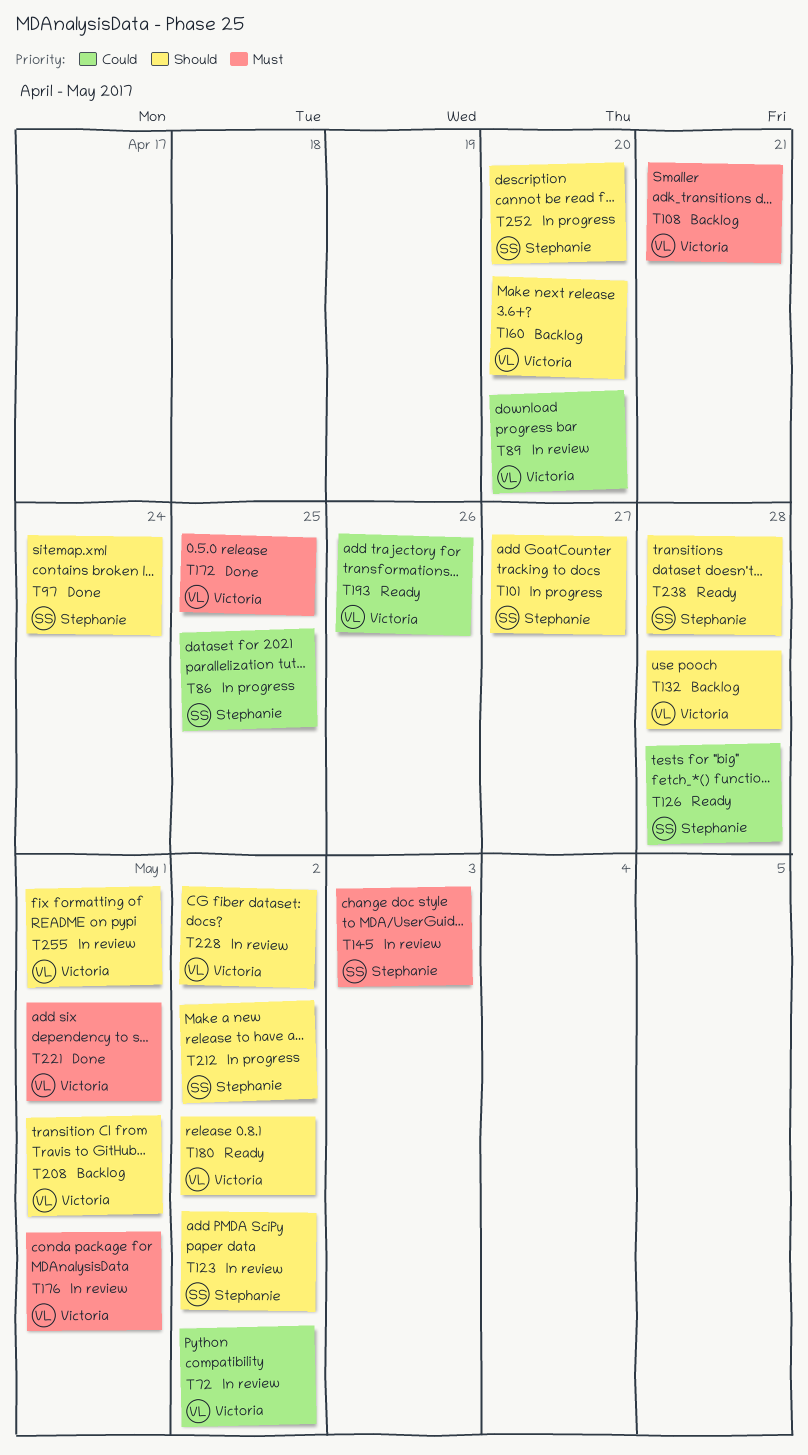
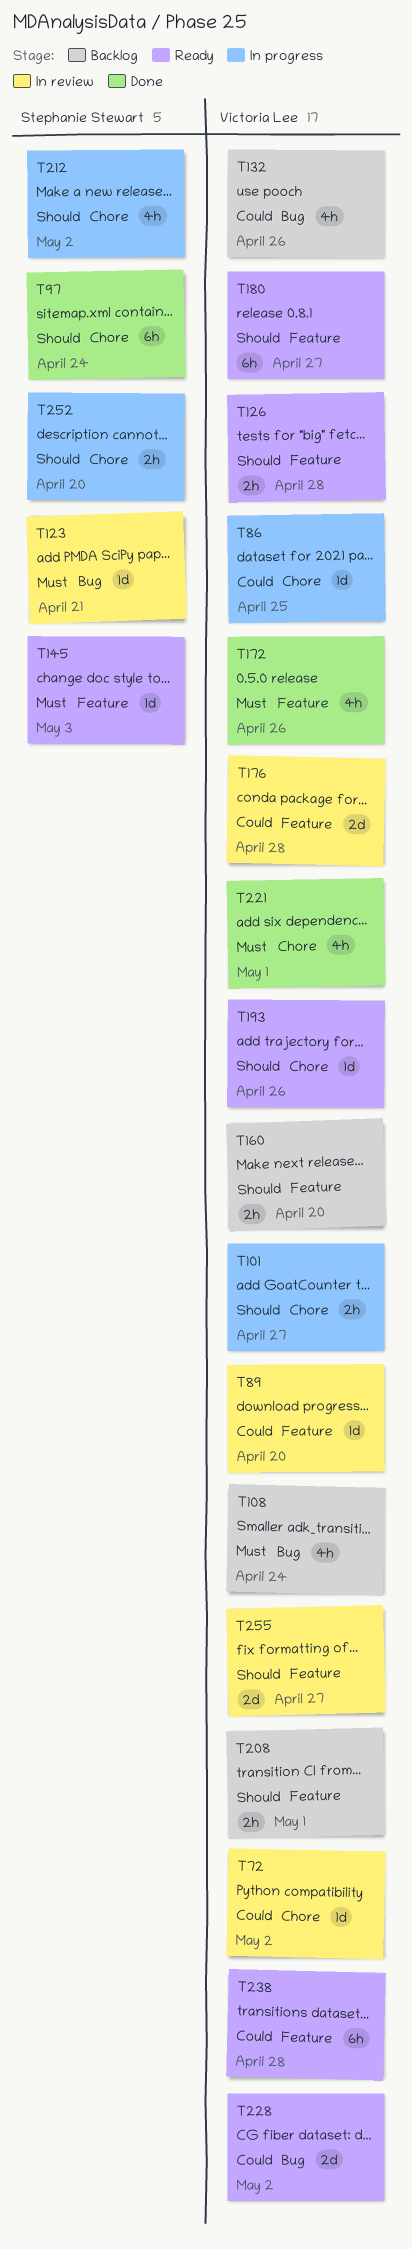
T86, owner: Stephanie Stewart -> Victoria Lee
T101, owner: Stephanie Stewart -> Victoria Lee
T108, due: Apr 21 -> Apr 24
T123, priority: Should -> Must
T123, due: May 2 -> Apr 21
T126, owner: Stephanie Stewart -> Victoria Lee
T126, priority: Could -> Should
T132, priority: Should -> Could
T132, due: Apr 28 -> Apr 26
T145, status: In review -> Ready
T172, due: Apr 25 -> Apr 26
T176, priority: Must -> Could
T176, due: May 1 -> Apr 28
T180, due: May 2 -> Apr 27
T193, priority: Could -> Should
T228, status: In review -> Ready
T228, priority: Should -> Could
T238, owner: Stephanie Stewart -> Victoria Lee
T238, priority: Should -> Could
T255, due: May 1 -> Apr 27

